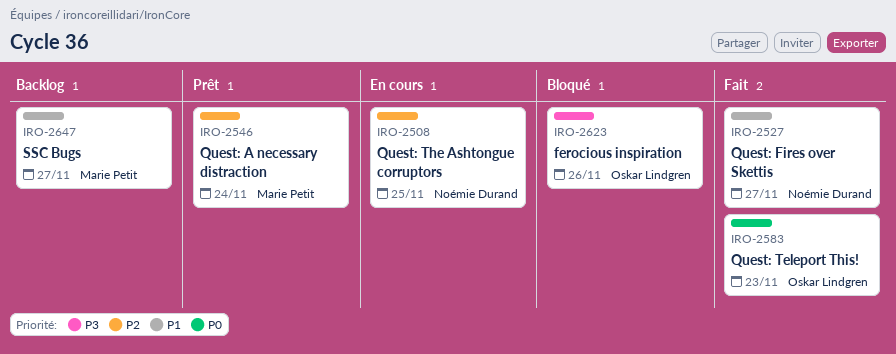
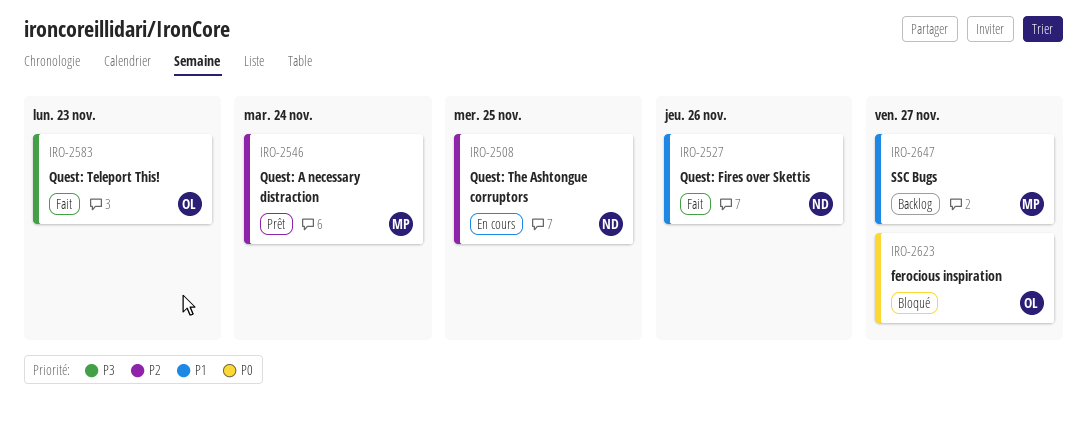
IRO-2527, due: Nov 27 -> Nov 26
IRO-2583, priority: P0 -> P3
IRO-2623, priority: P3 -> P0
IRO-2623, due: Nov 26 -> Nov 27

